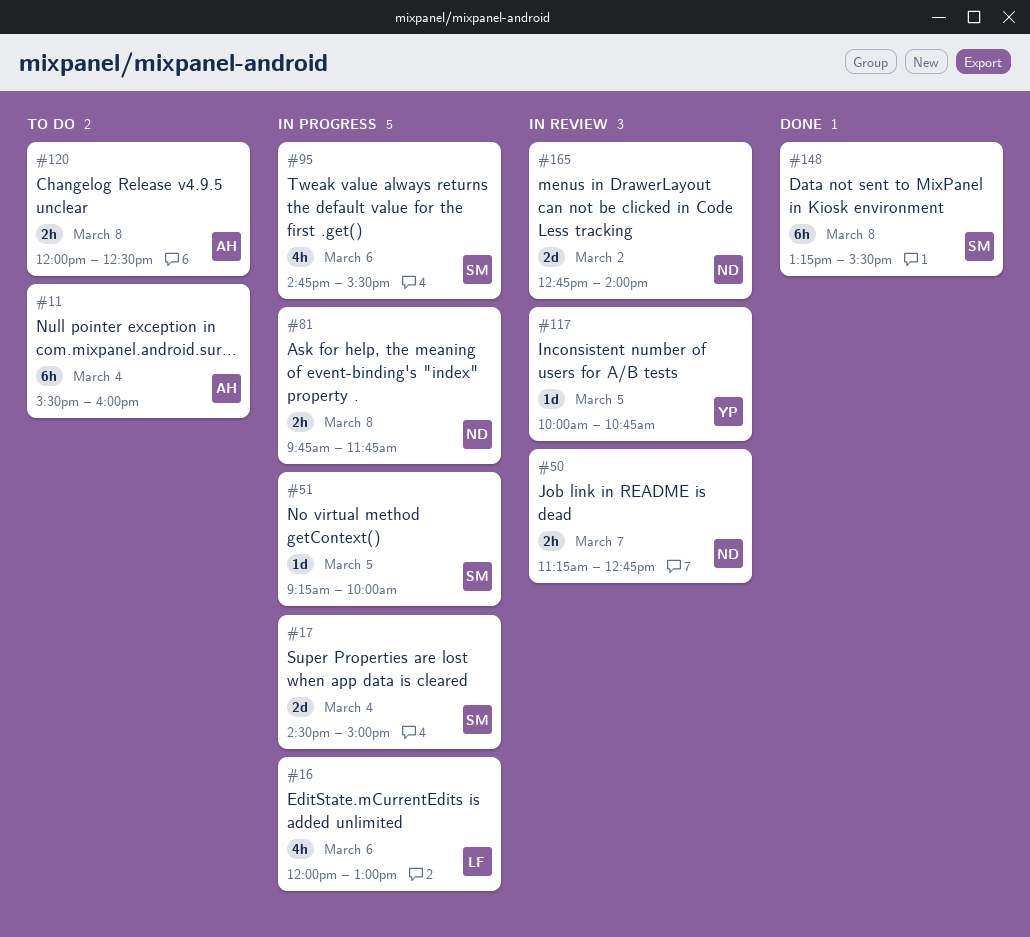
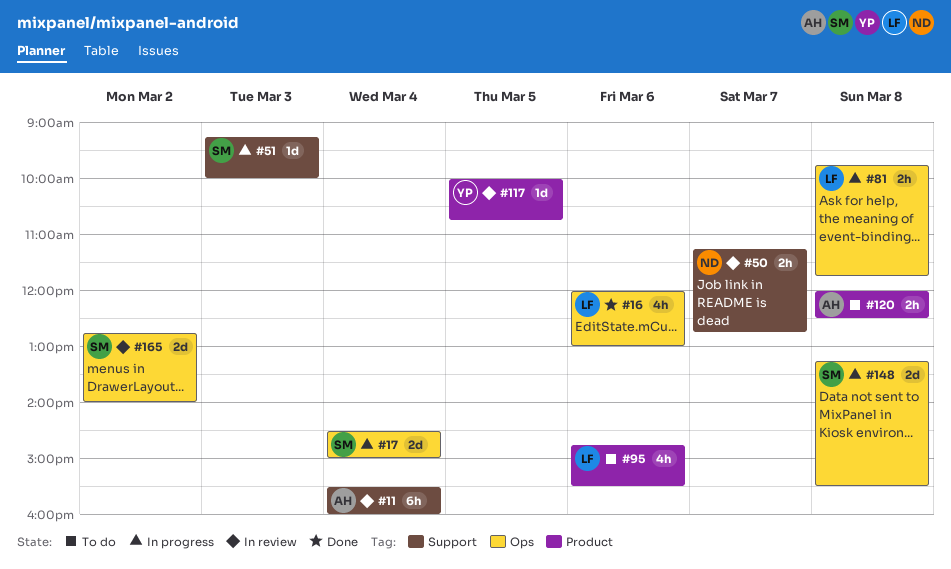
#11, status: To do -> In review
#16, status: In progress -> Done
#51, day: Mar 5 -> Mar 3
#81, owner: ND -> LF
#95, status: In progress -> To do
#95, owner: SM -> LF
#148, status: Done -> In progress
#148, estimate: 6h -> 2d
#165, owner: ND -> SM

